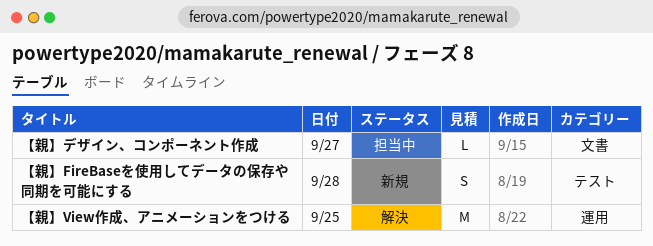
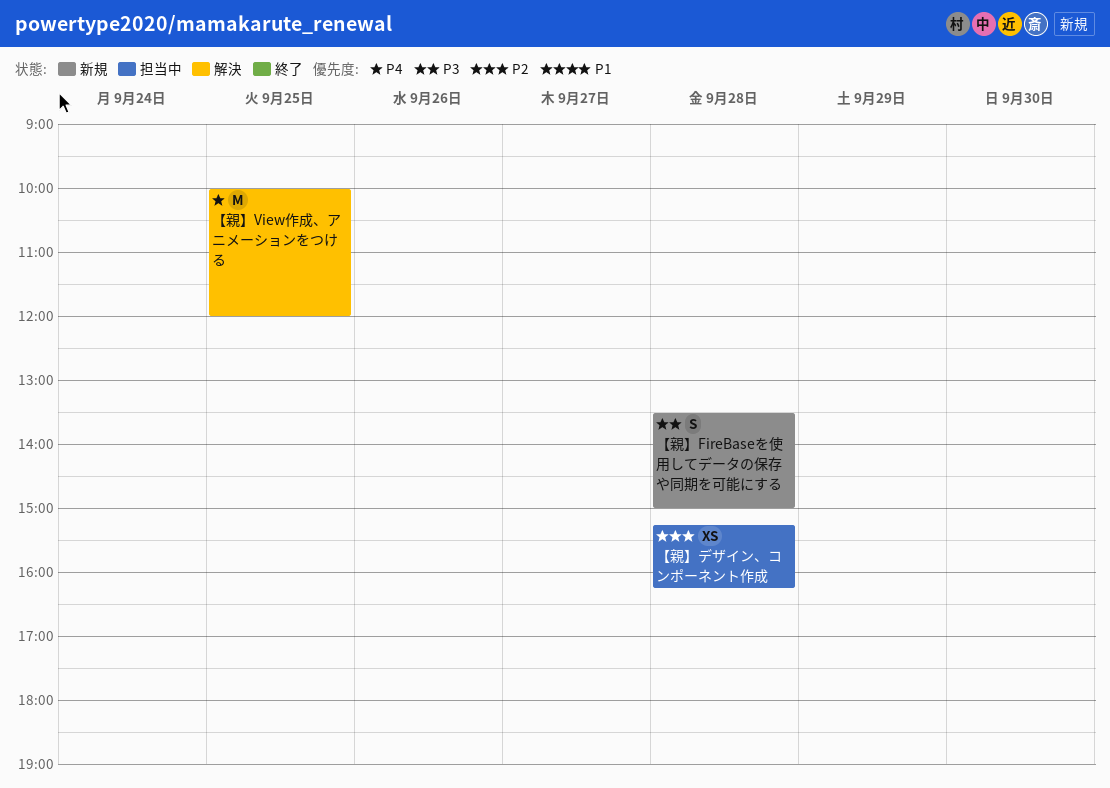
【親】デザイン、コンポーネント作成, estimate: L -> XS
【親】デザイン、コンポーネント作成, day: Sep 27 -> Sep 28

